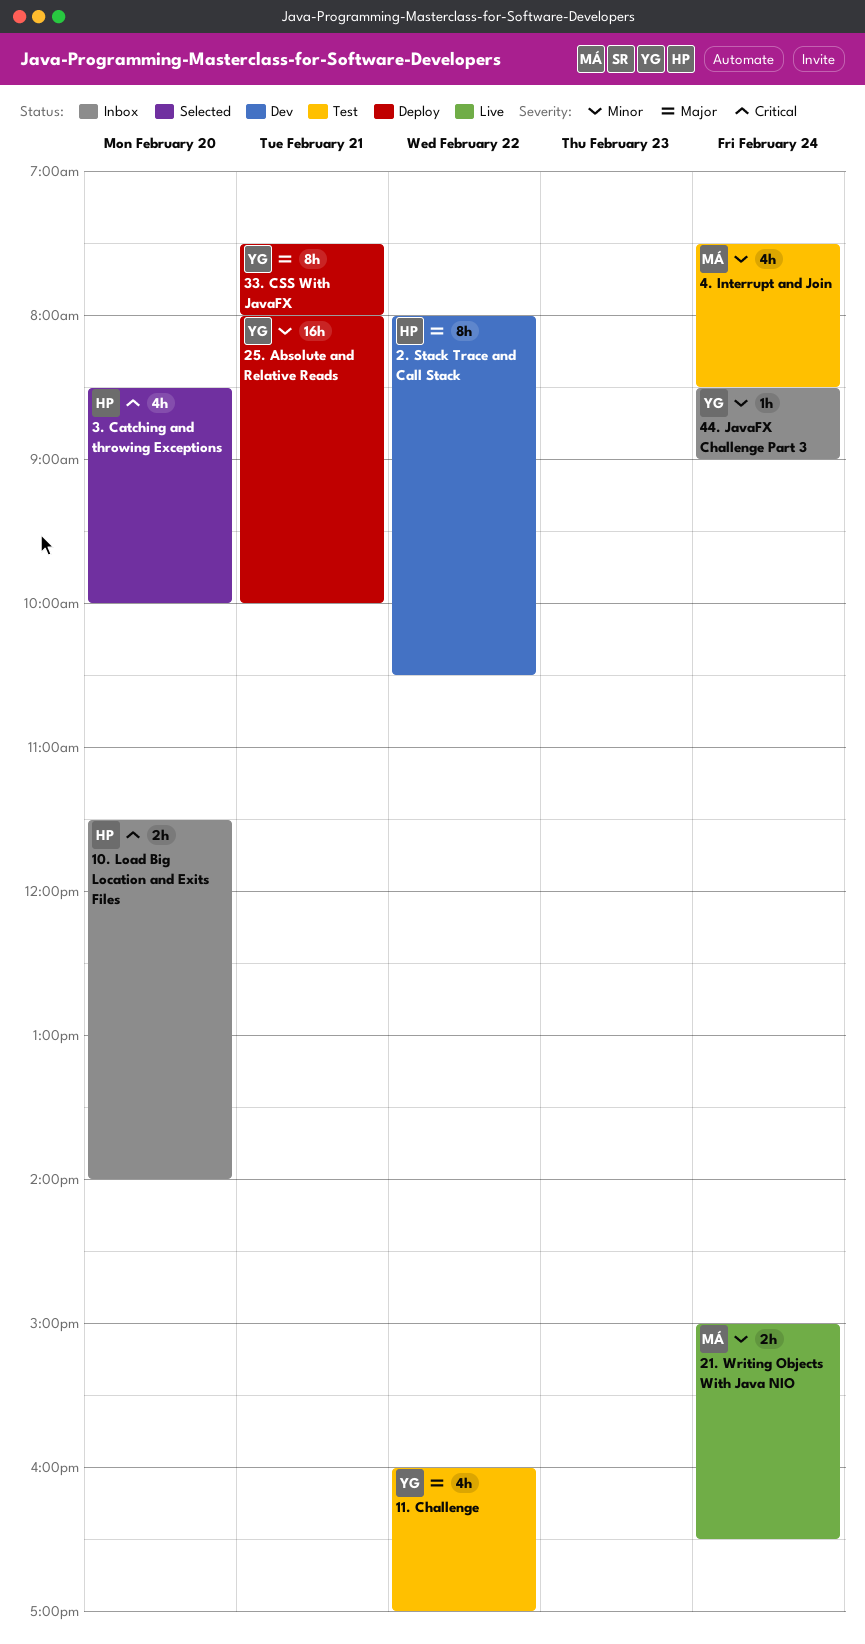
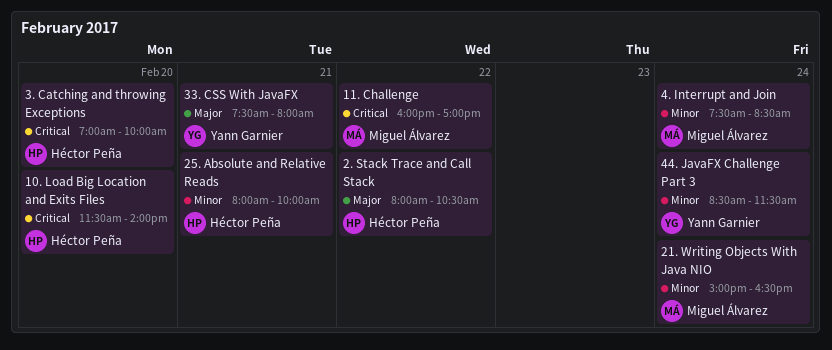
11. Challenge, owner: Yann Garnier -> Miguel Álvarez
11. Challenge, priority: Major -> Critical
25. Absolute and Relative Reads, owner: Yann Garnier -> Héctor Peña
3. Catching and throwing Exceptions, begins: 08:30 -> 07:00
44. JavaFX Challenge Part 3, ends: 09:00 -> 11:30

